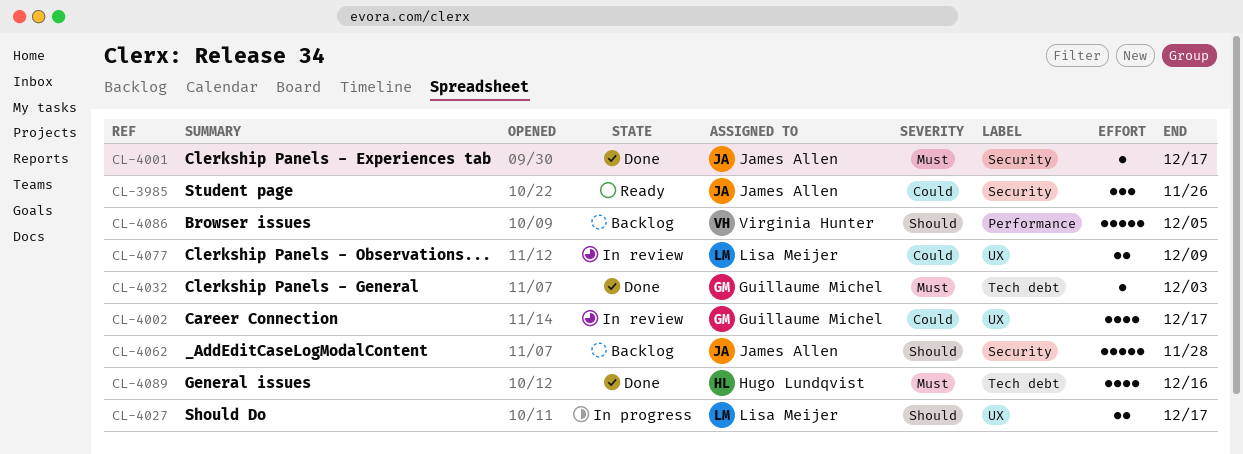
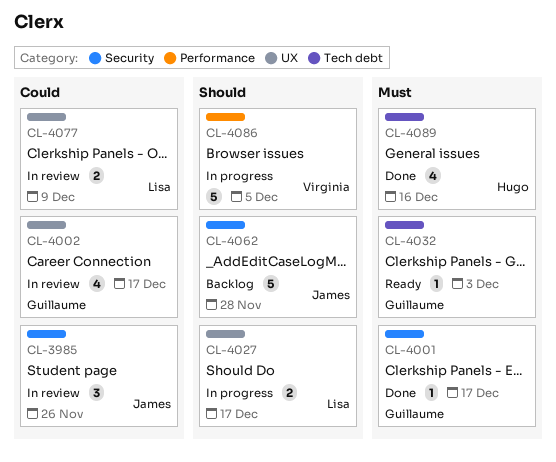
CL-3985, status: Ready -> In review
CL-4001, owner: James Allen -> Guillaume Michel
CL-4032, status: Done -> Ready
CL-4086, status: Backlog -> In progress

